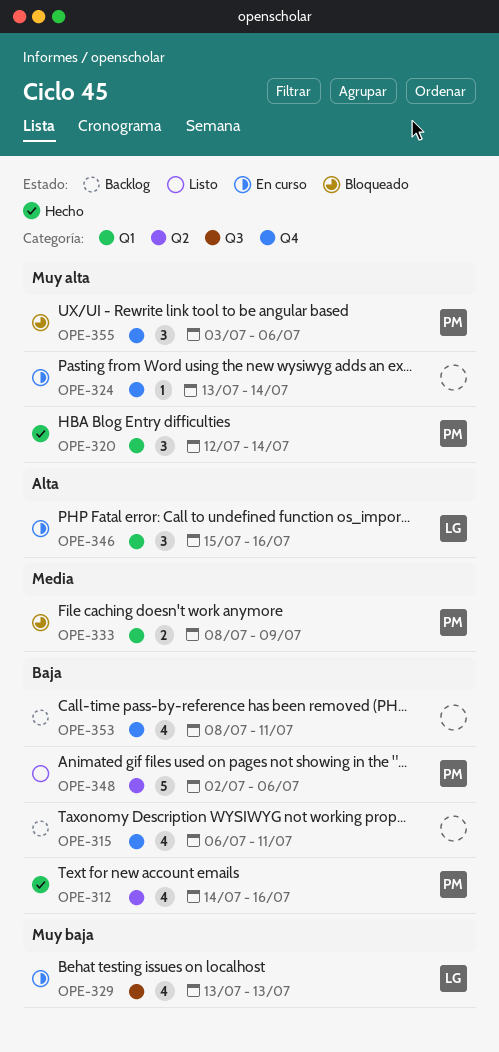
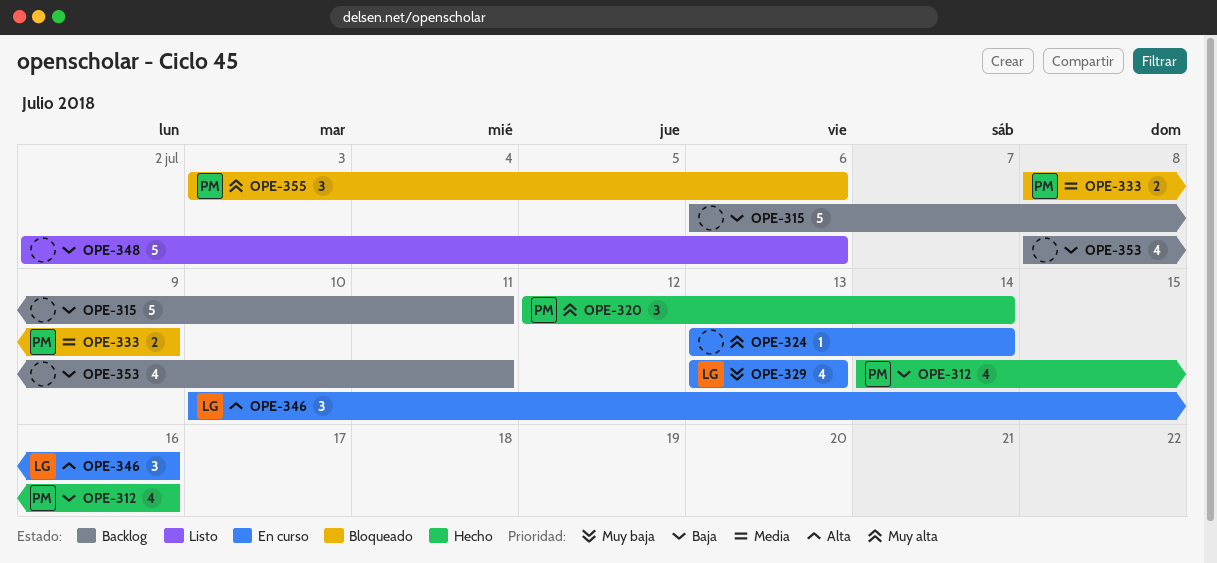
OPE-315, estimate: 4 -> 5
OPE-346, start: Jul 15 -> Jul 10
OPE-348, owner: PM -> none

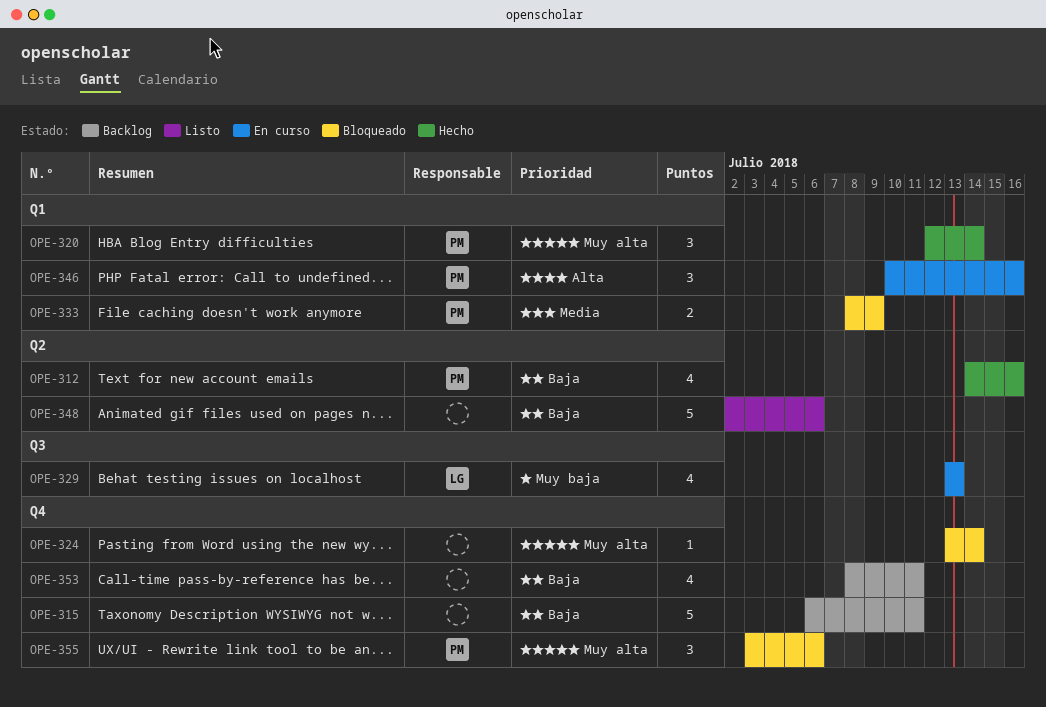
OPE-324, status: En curso -> Bloqueado
OPE-346, owner: LG -> PM

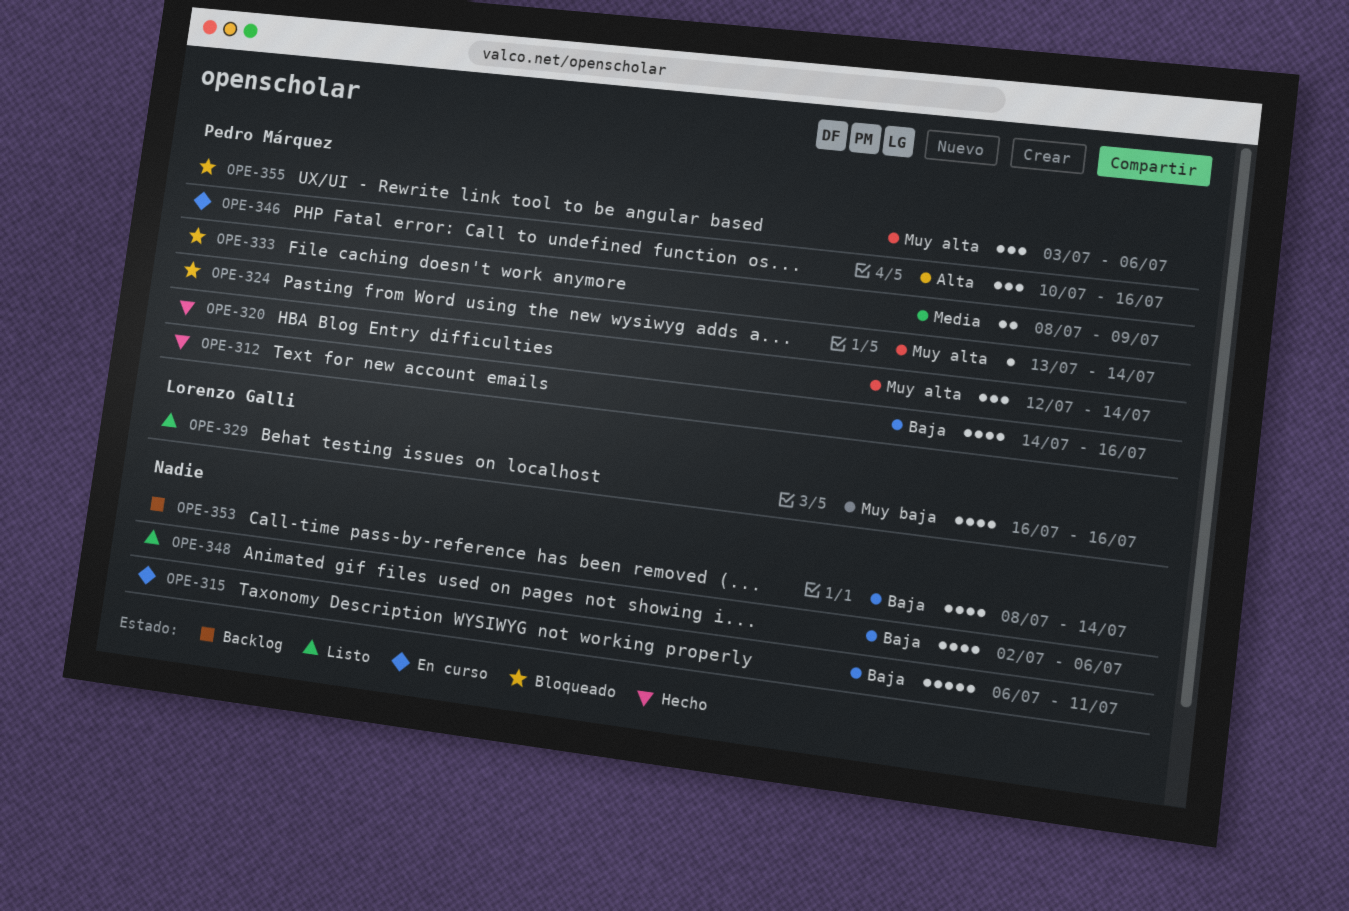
OPE-315, status: Backlog -> En curso
OPE-324, owner: none -> Pedro Márquez
OPE-329, status: En curso -> Listo
OPE-329, start: Jul 13 -> Jul 16
OPE-329, due: Jul 13 -> Jul 16
OPE-348, estimate: 5 -> 4
OPE-353, due: Jul 11 -> Jul 14

